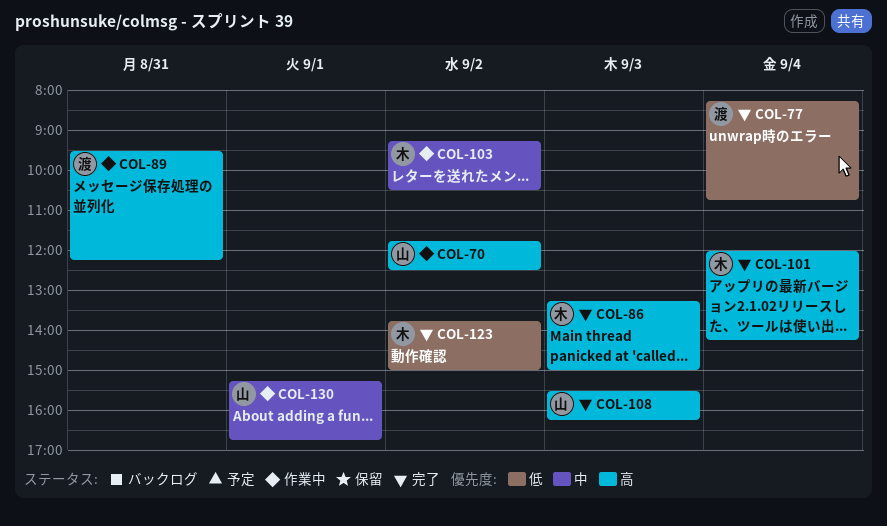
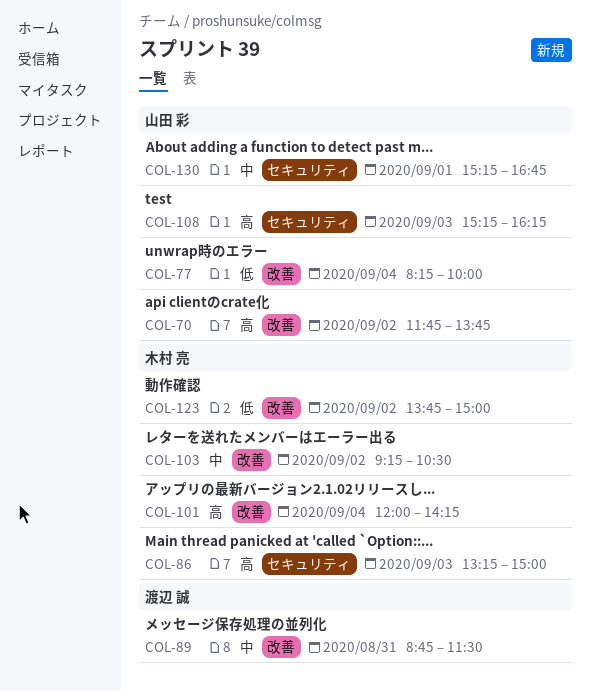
COL-70, ends: 12:30 -> 13:45
COL-77, owner: 渡辺 誠 -> 山田 彩
COL-77, ends: 10:45 -> 10:00
COL-89, priority: 高 -> 中
COL-89, begins: 09:30 -> 08:45
COL-89, ends: 12:15 -> 11:30
COL-108, begins: 15:30 -> 15:15

